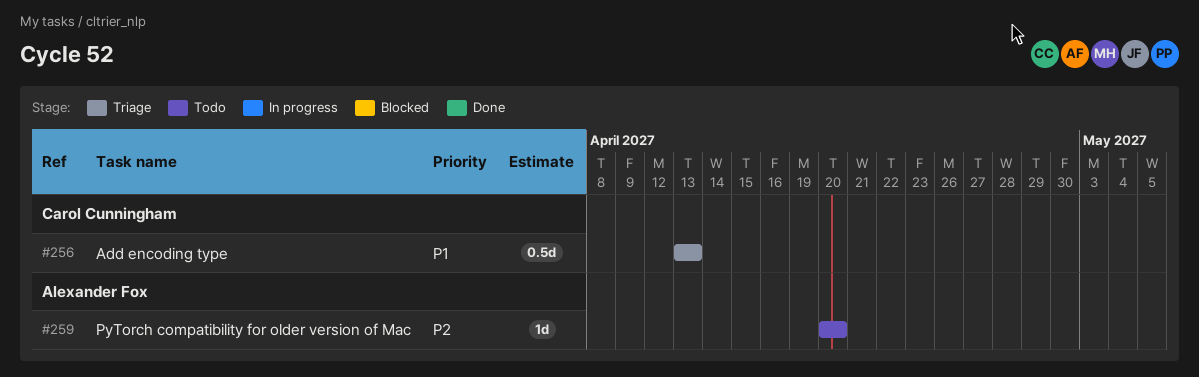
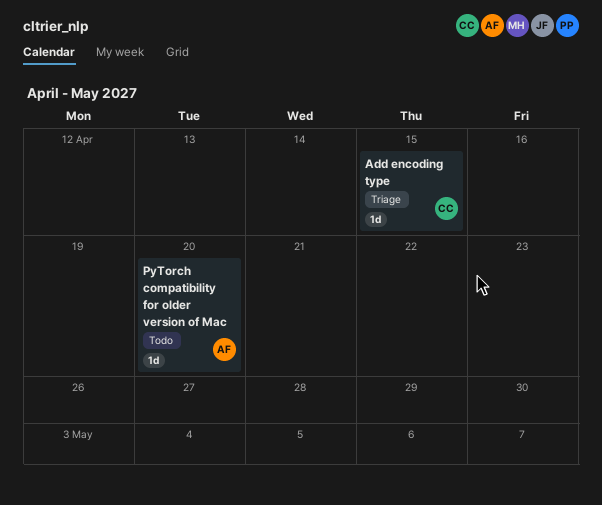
Add encoding type, estimate: 0.5d -> 1d
Add encoding type, due: Apr 13 -> Apr 15

